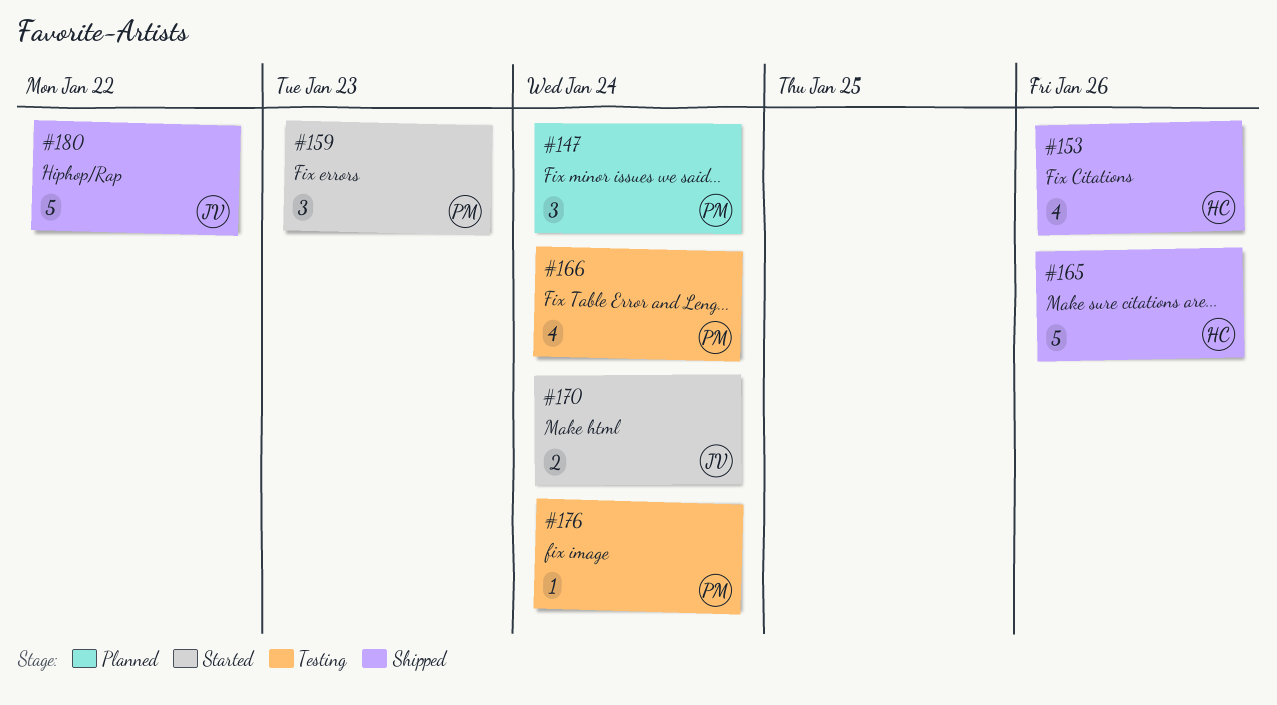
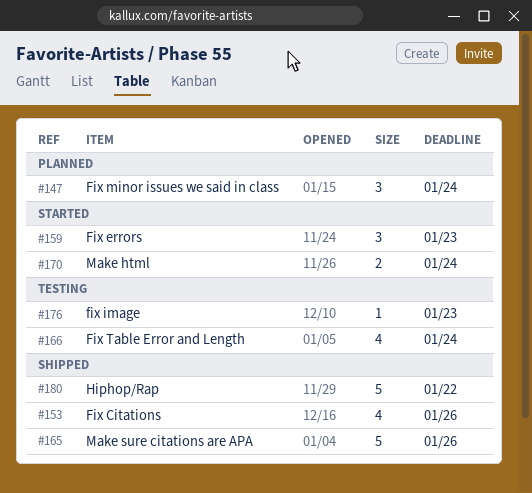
#176, due: Jan 24 -> Jan 23

